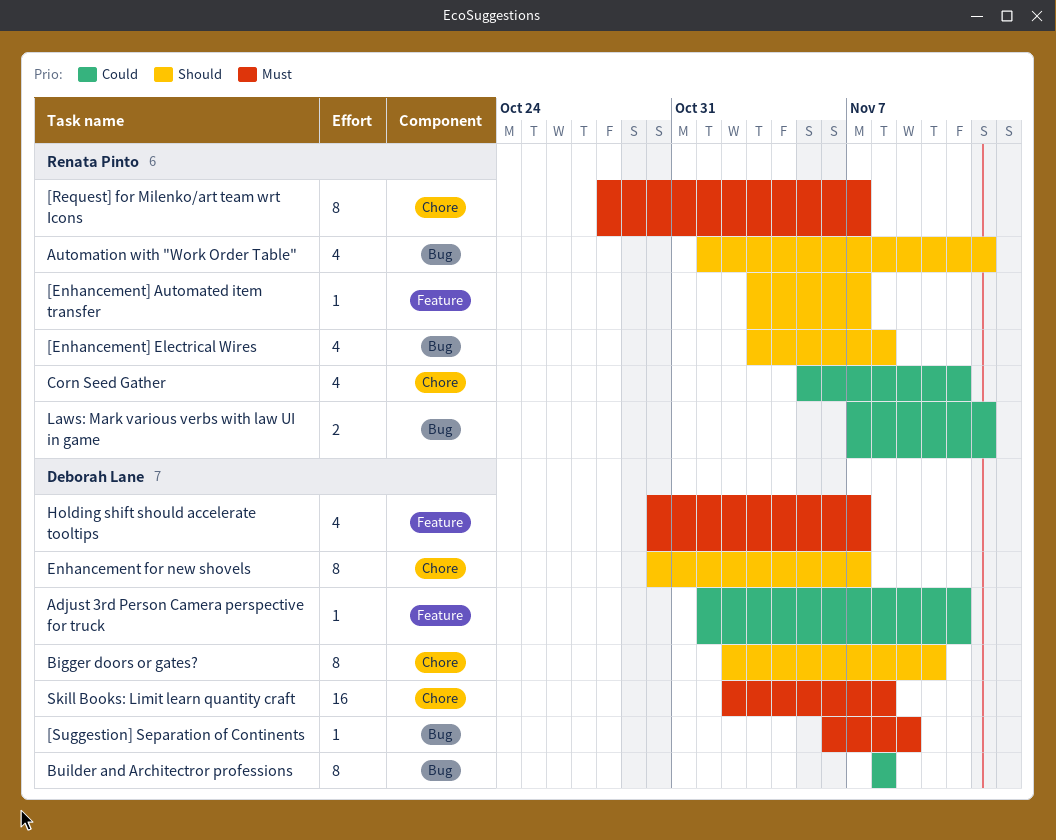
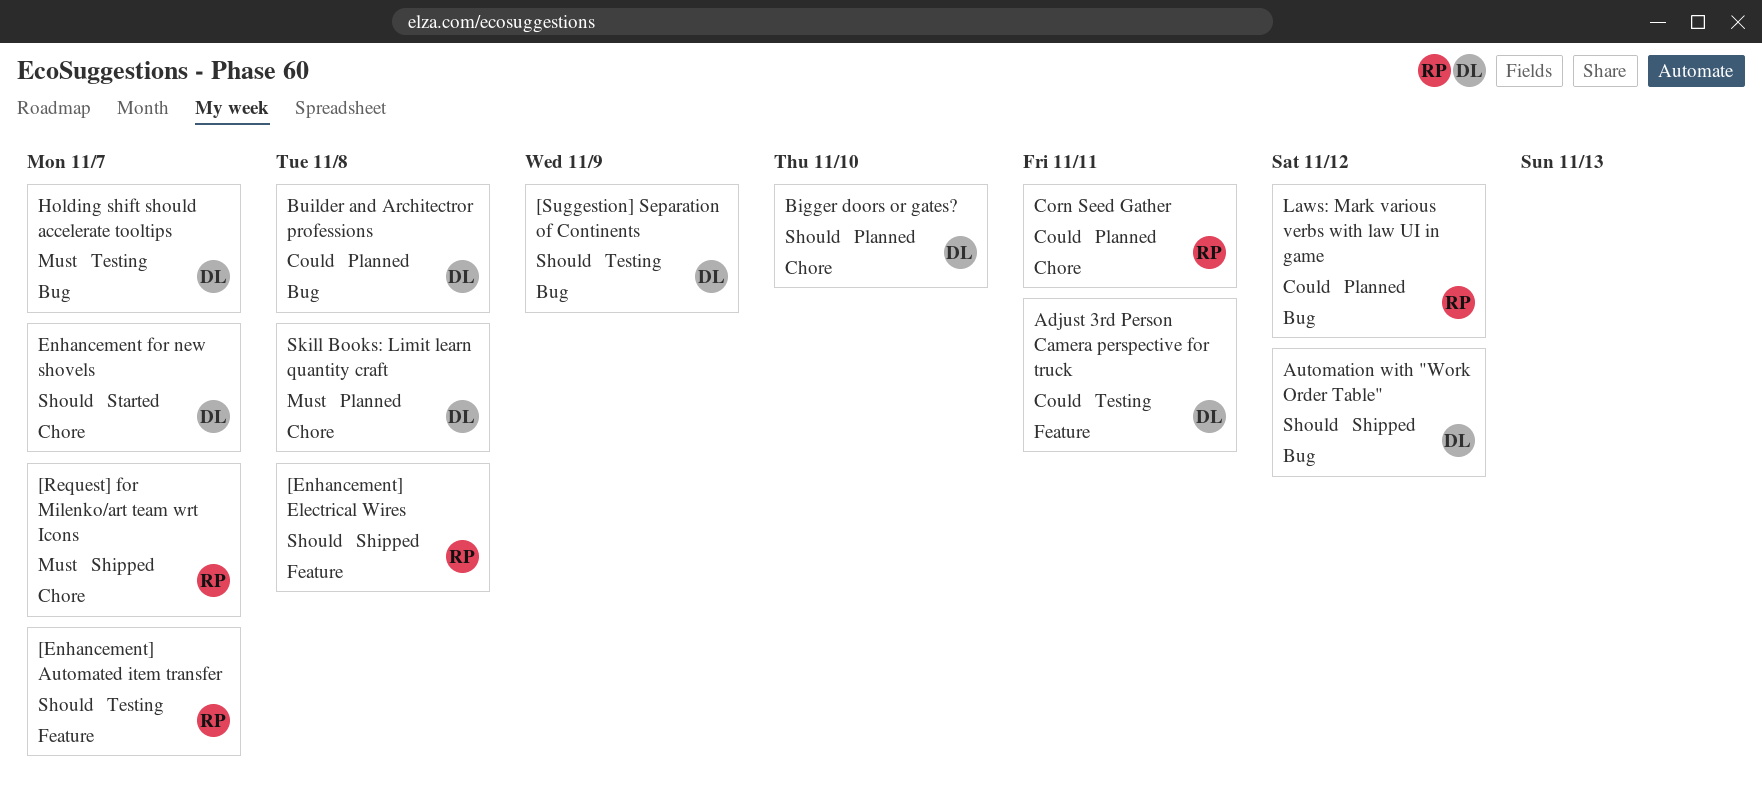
[Enhancement] Electrical Wires, label: Bug -> Feature
[Suggestion] Separation of Continents, priority: Must -> Should
Automation with "Work Order Table", owner: Renata Pinto -> Deborah Lane
Holding shift should accelerate tooltips, label: Feature -> Bug

